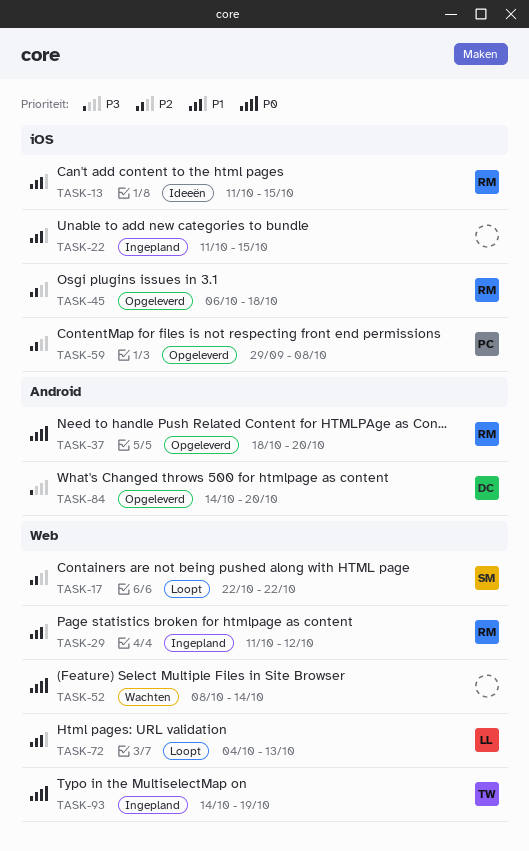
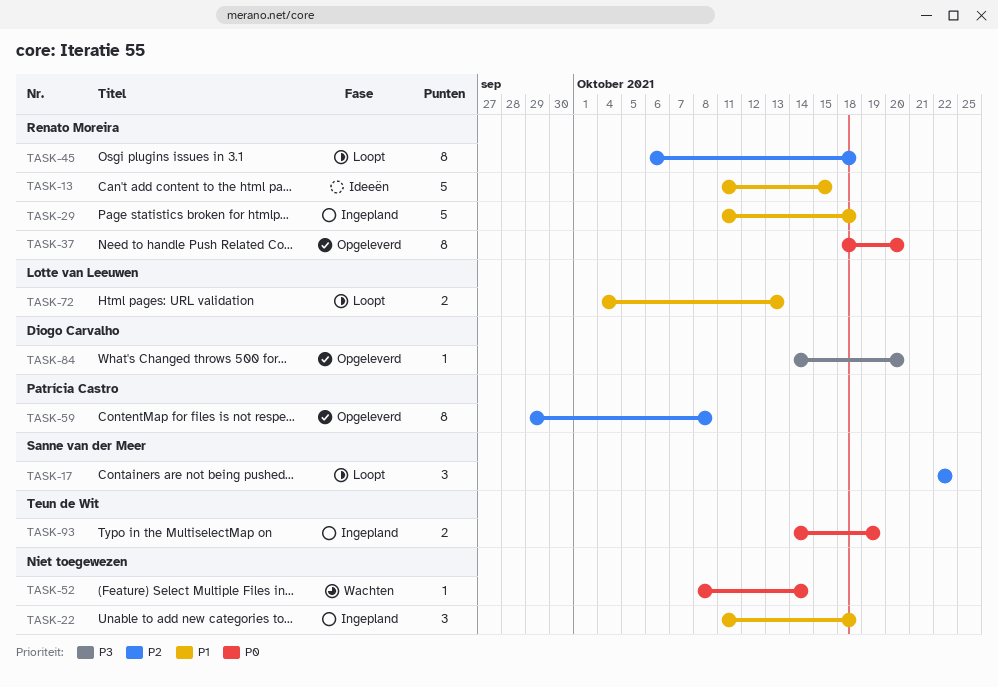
TASK-22, due: Oct 15 -> Oct 18
TASK-29, due: Oct 12 -> Oct 18
TASK-45, status: Opgeleverd -> Loopt

